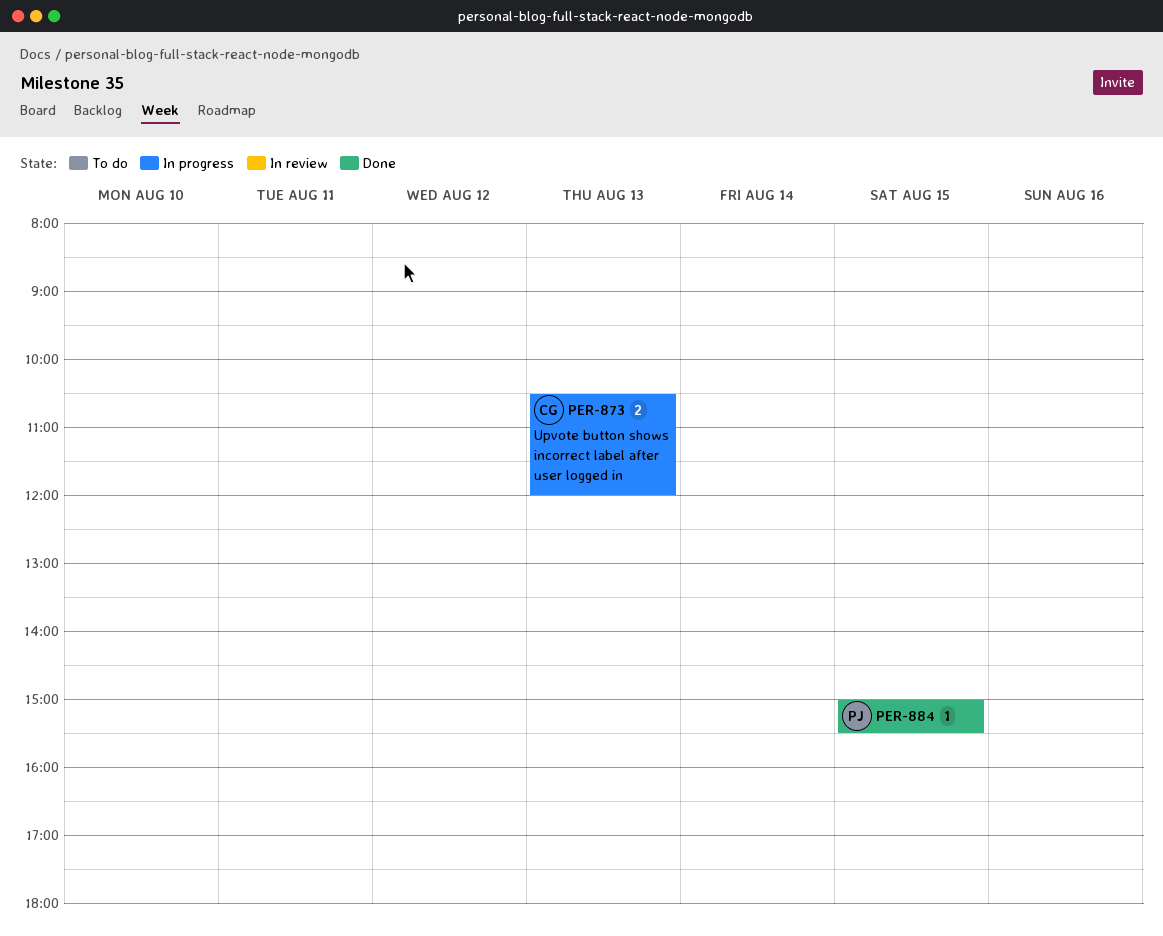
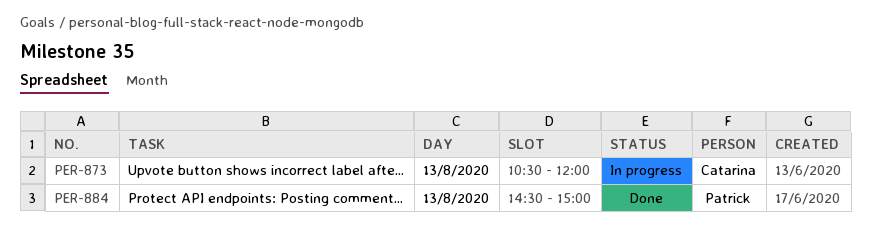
PER-884, day: Aug 15 -> Aug 13
PER-884, begins: 15:00 -> 14:30
PER-884, ends: 15:30 -> 15:00

